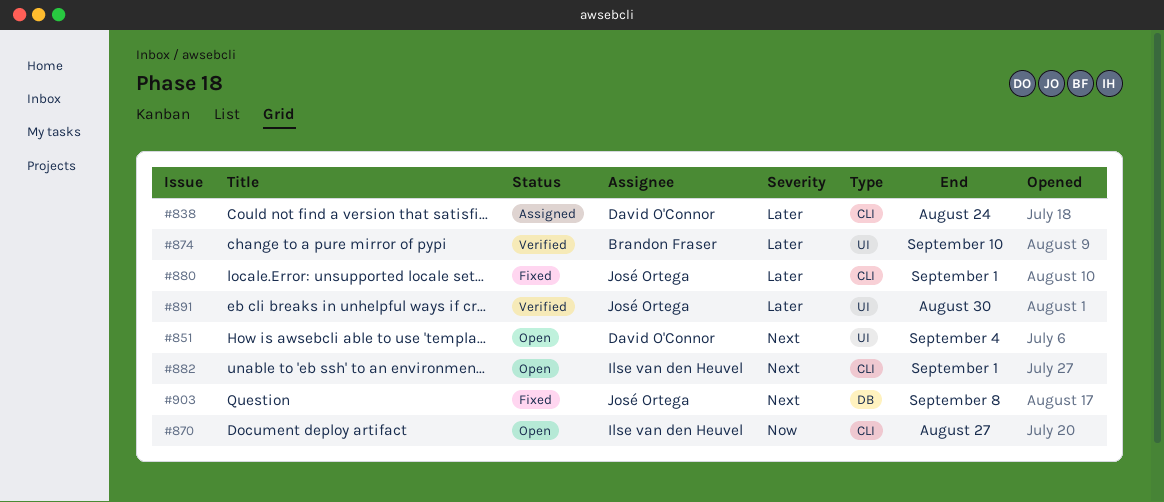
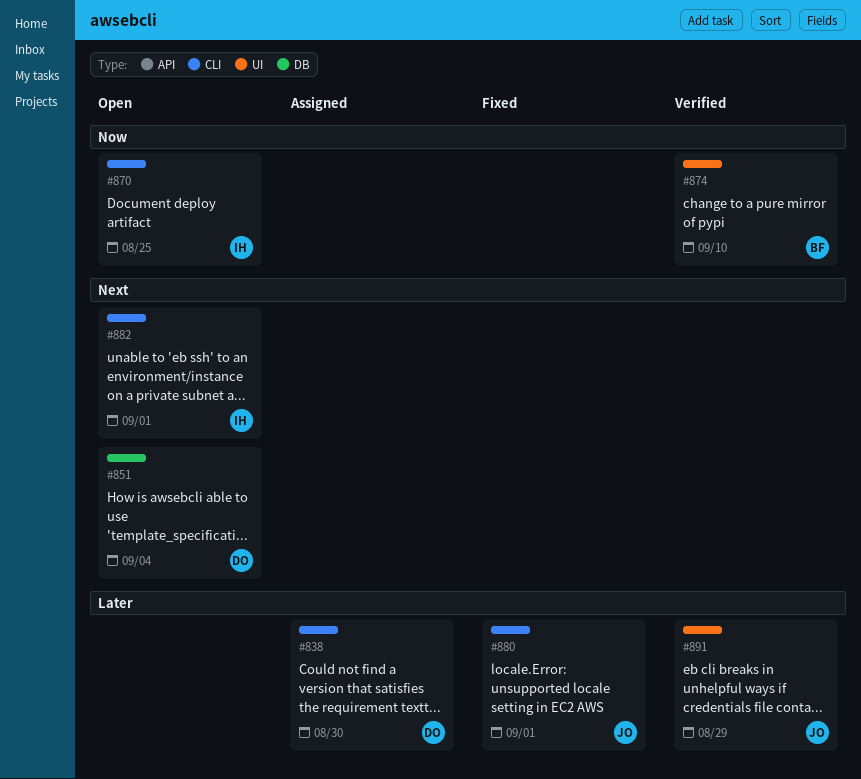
#838, due: Aug 24 -> Aug 30
#851, label: UI -> DB
#870, due: Aug 27 -> Aug 25
#874, priority: Later -> Now
#891, due: Aug 30 -> Aug 29
#903: present -> none

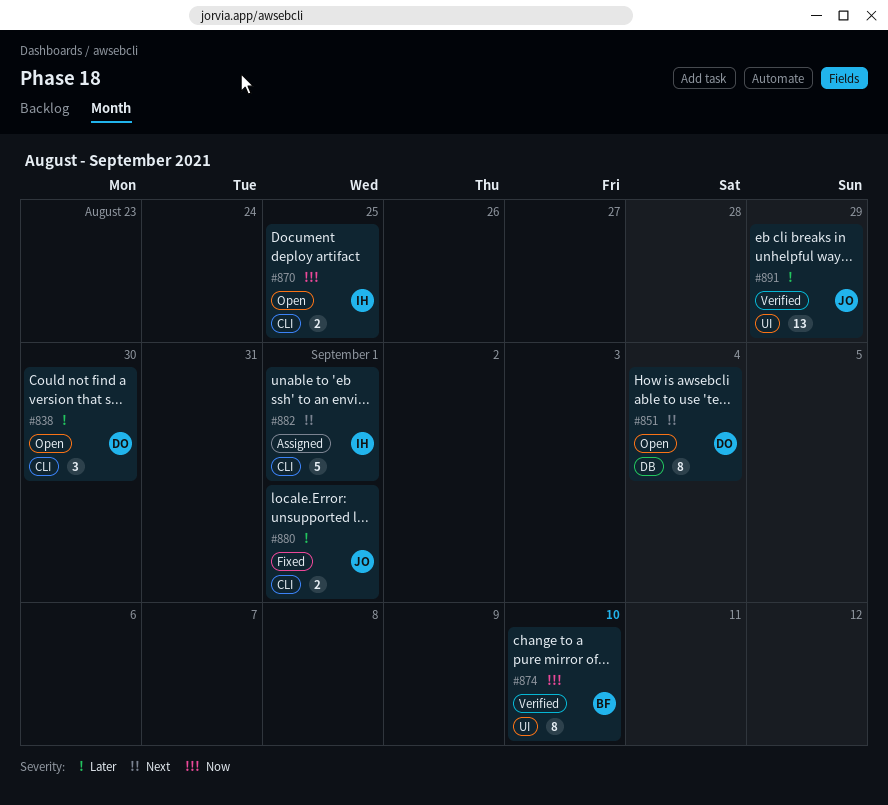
#838, status: Assigned -> Open
#882, status: Open -> Assigned

